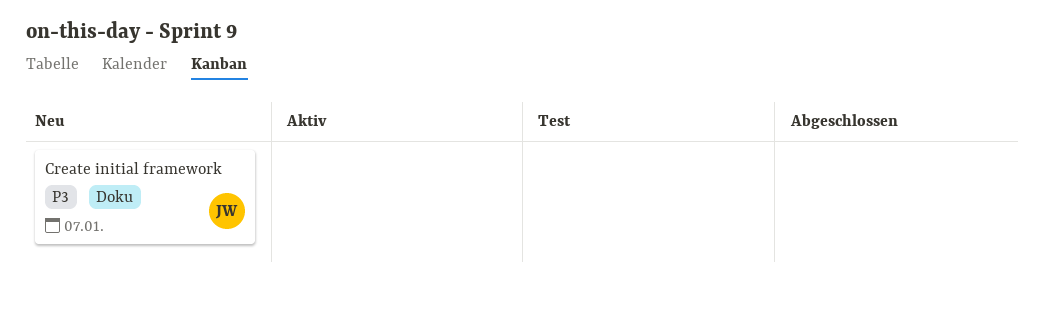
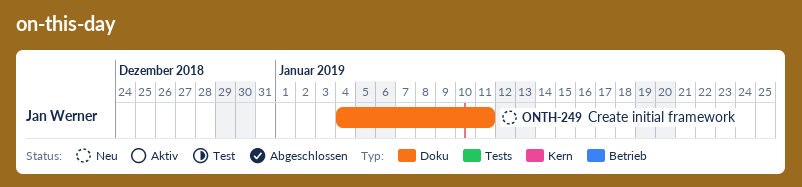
Create initial framework, due: Jan 7 -> Jan 11

